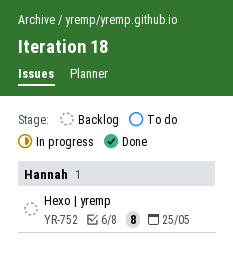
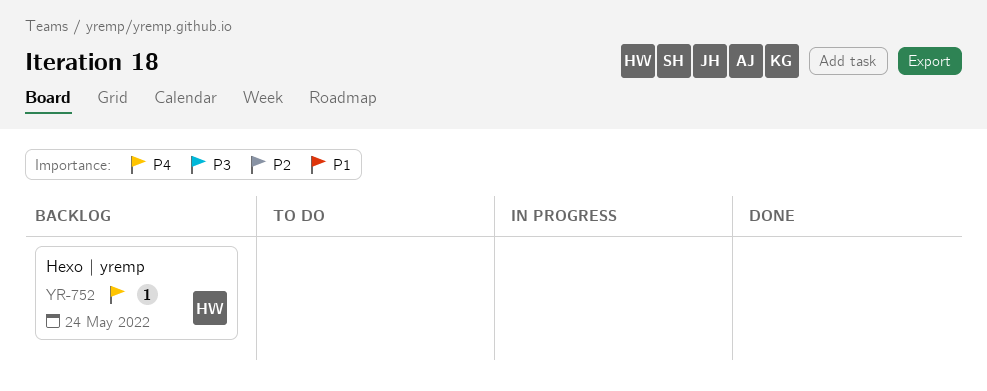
YR-752, estimate: 8 -> 1
YR-752, due: May 25 -> May 24

